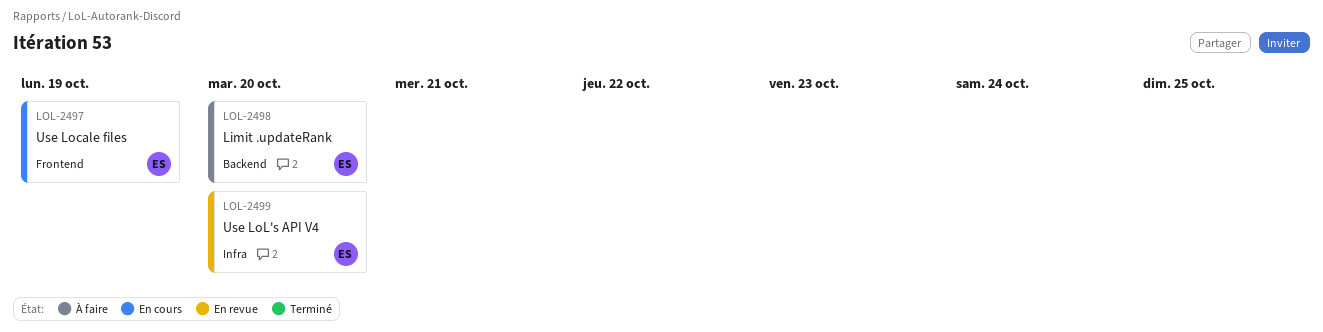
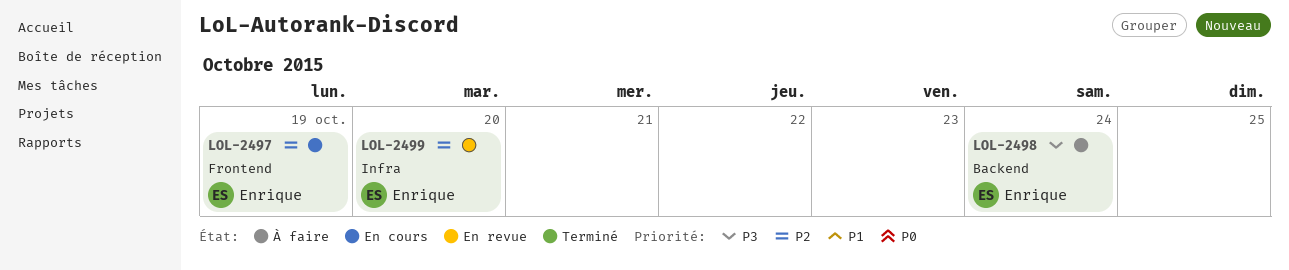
LOL-2498, due: Oct 20 -> Oct 24

